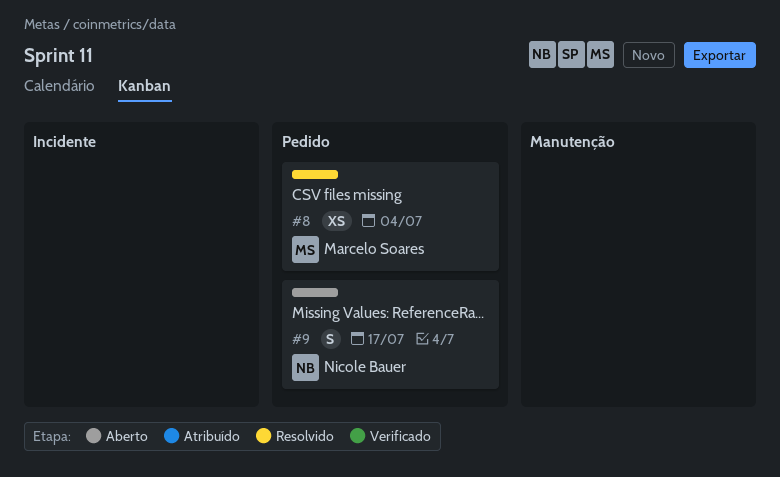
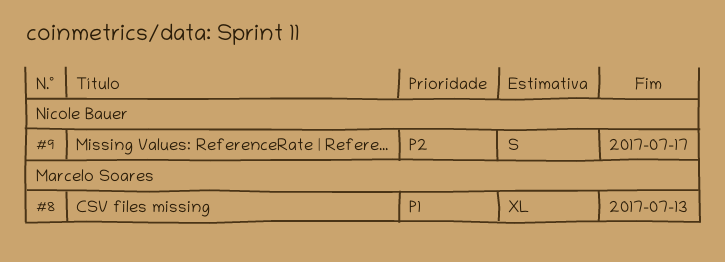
#8, estimate: XS -> XL
#8, due: Jul 4 -> Jul 13

